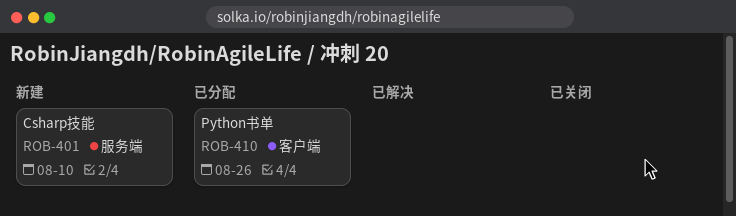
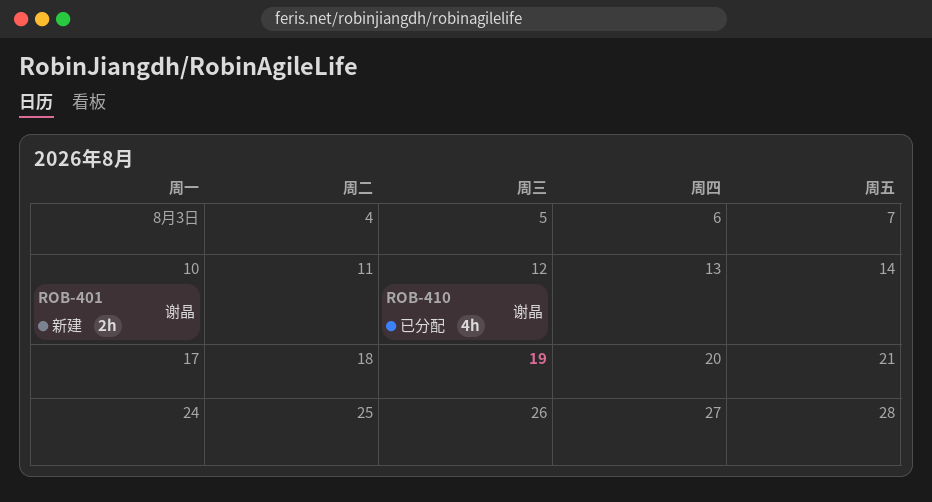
ROB-410, due: Aug 26 -> Aug 12

